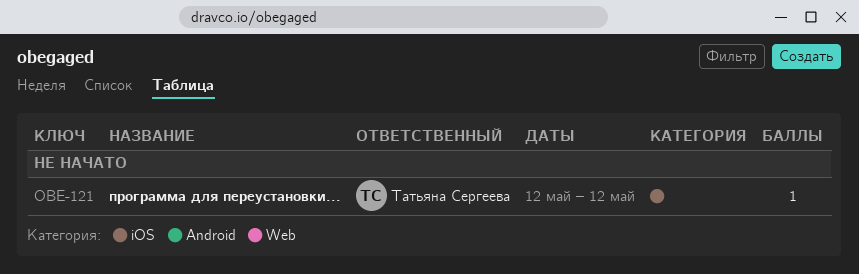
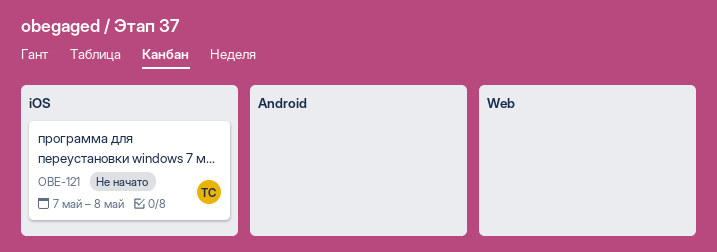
OBE-121, start: May 12 -> May 7
OBE-121, due: May 12 -> May 8

